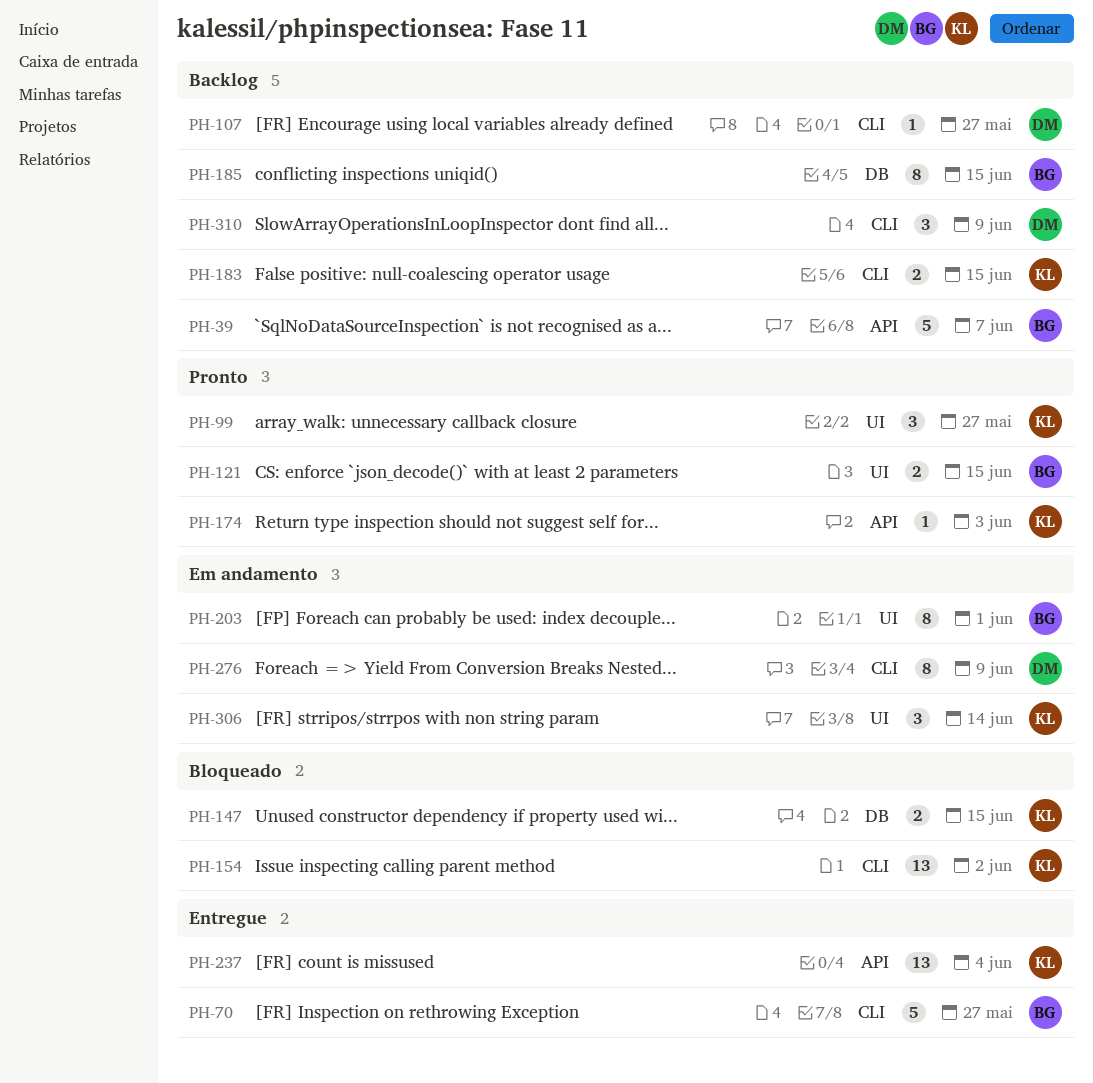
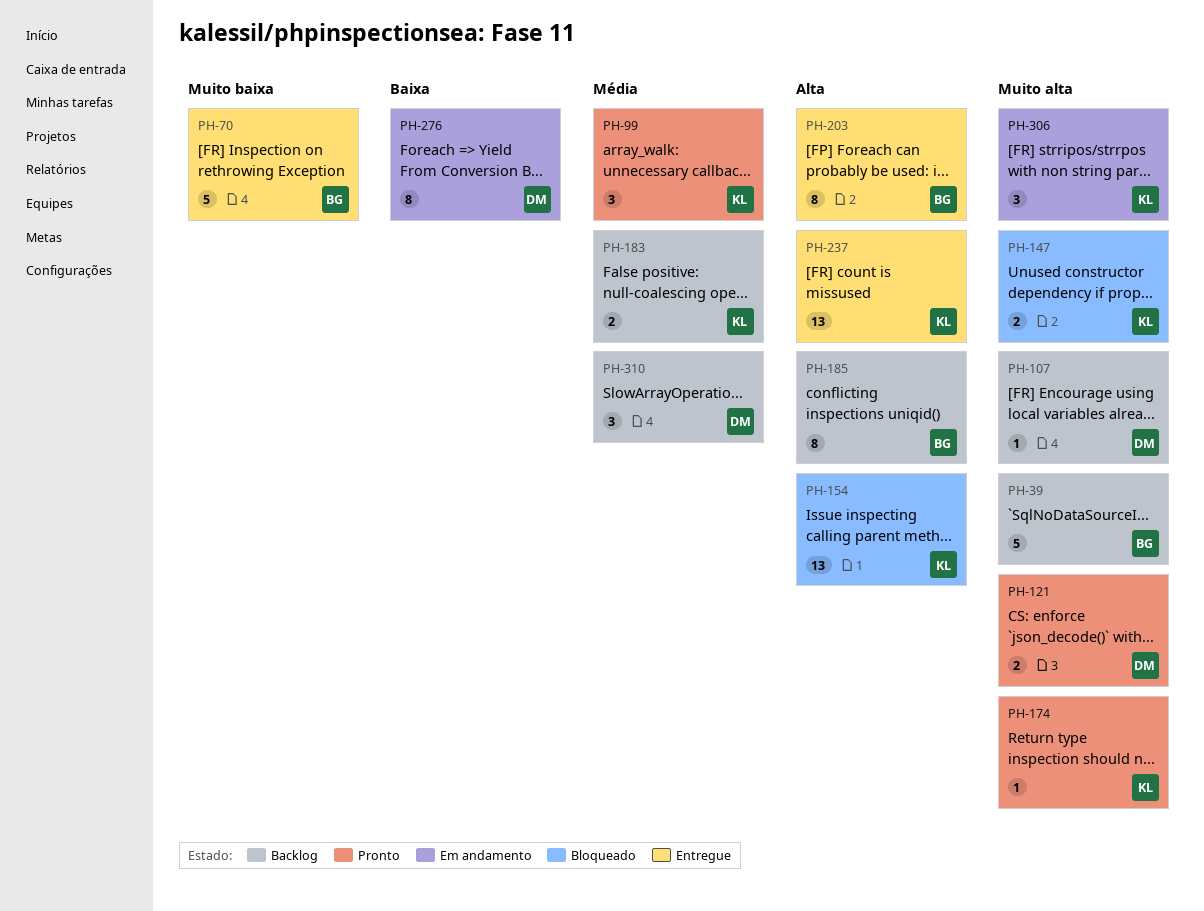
PH-121, owner: BG -> DM
PH-203, status: Em andamento -> Entregue

